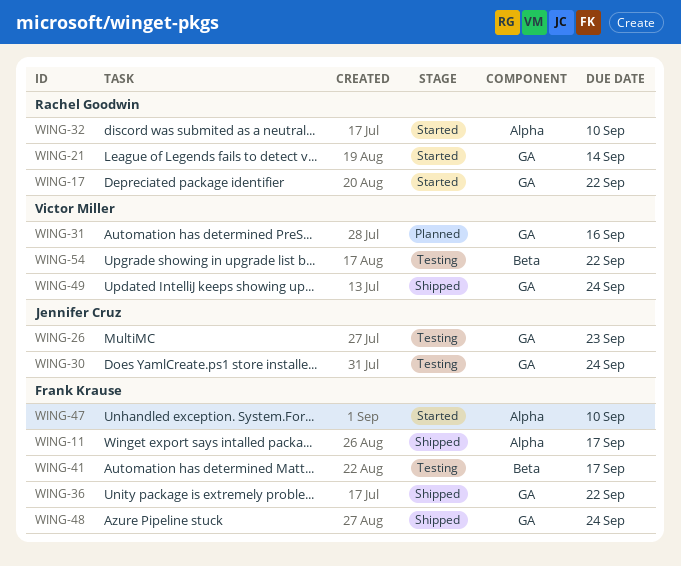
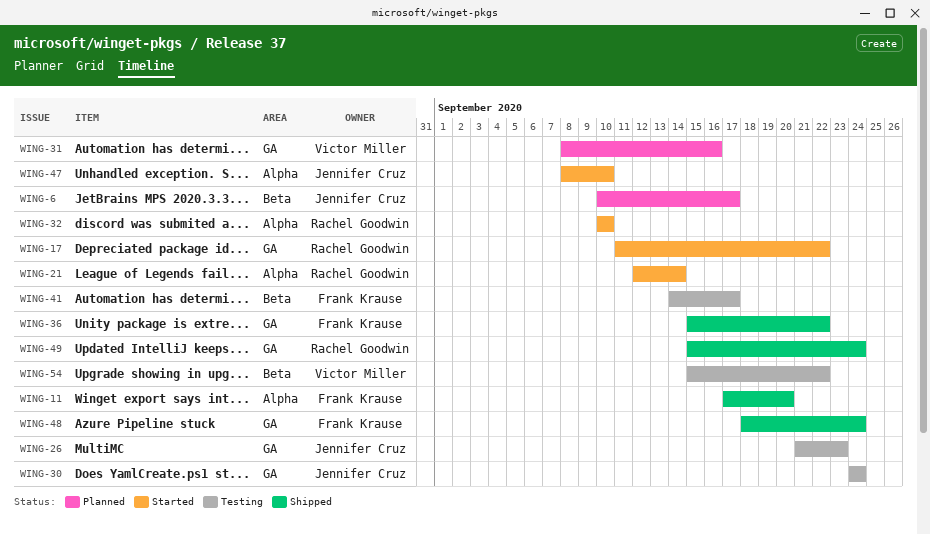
WING-6: none -> present
WING-11, due: Sep 17 -> Sep 20
WING-21, label: GA -> Alpha
WING-47, owner: Frank Krause -> Jennifer Cruz
WING-49, owner: Victor Miller -> Rachel Goodwin

